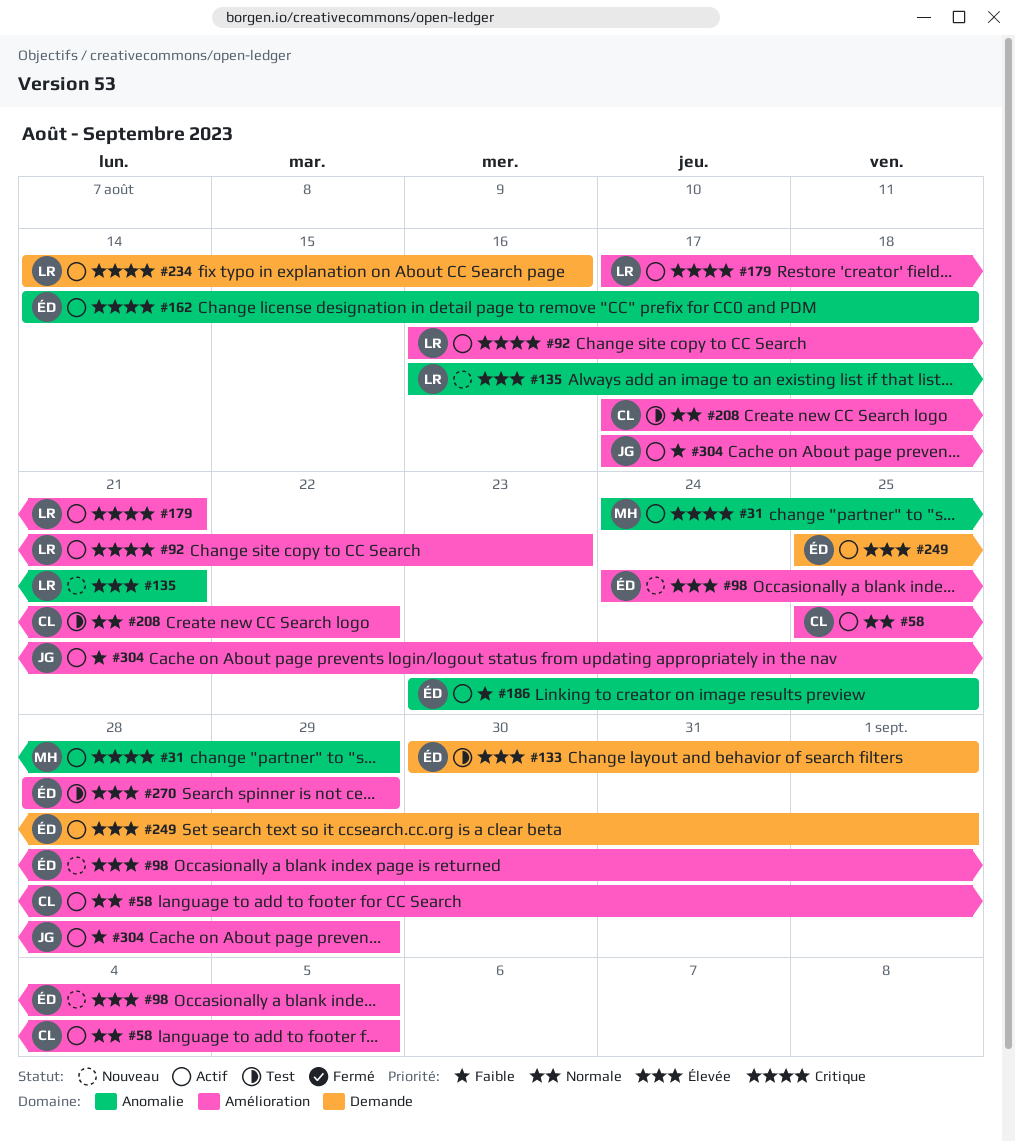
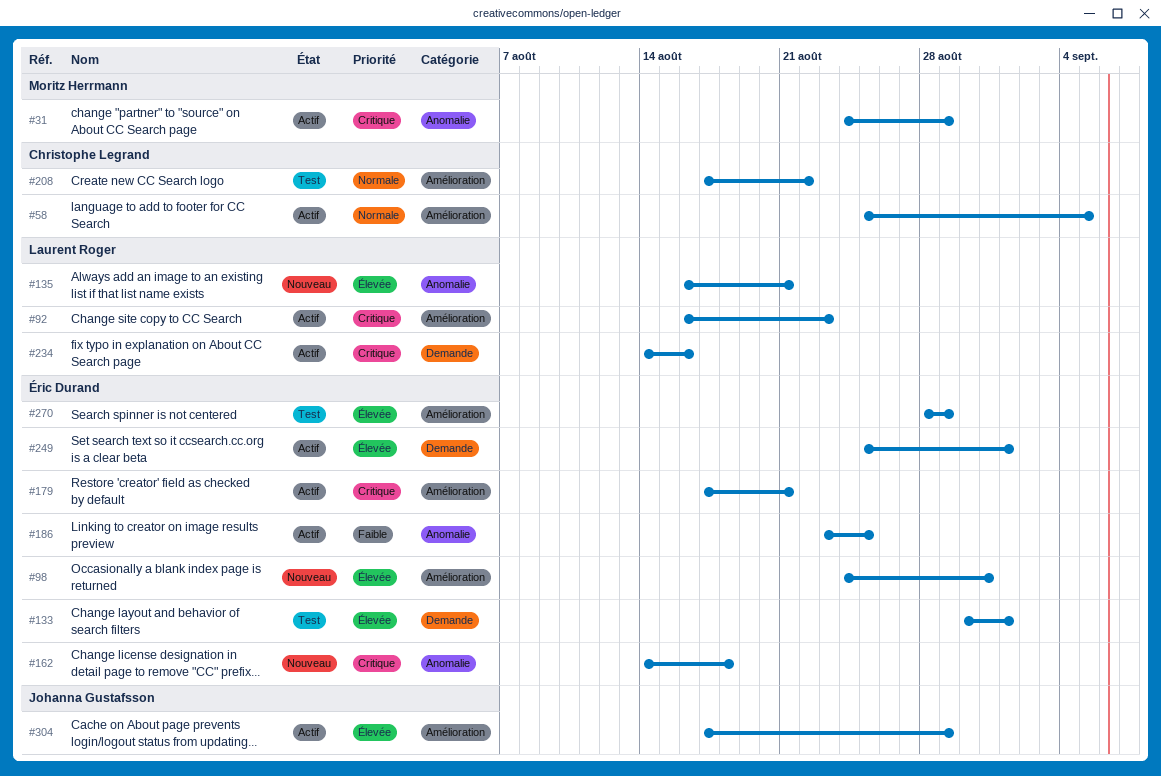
#98, due: Sep 5 -> Aug 31
#162, status: Actif -> Nouveau
#179, owner: Laurent Roger -> Éric Durand
#304, priority: Faible -> Élevée

